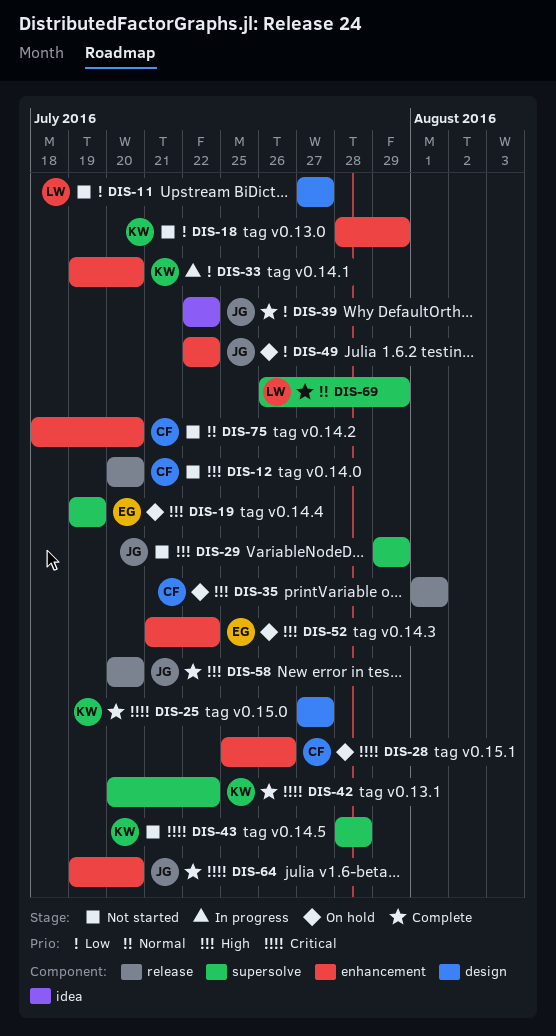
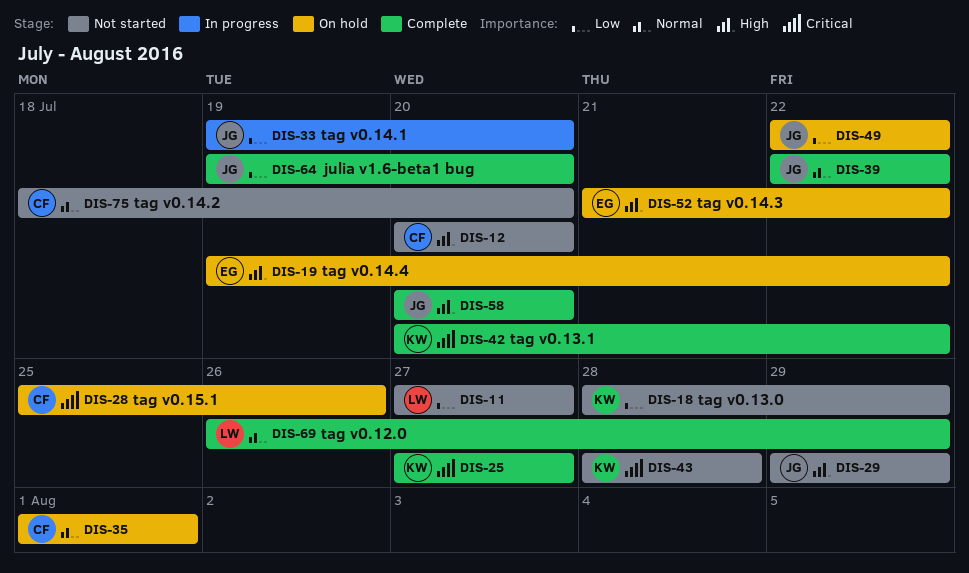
DIS-19, due: Jul 19 -> Jul 22
DIS-33, owner: KW -> JG
DIS-35, priority: High -> Normal
DIS-39, priority: Low -> Normal
DIS-64, priority: Critical -> Low

